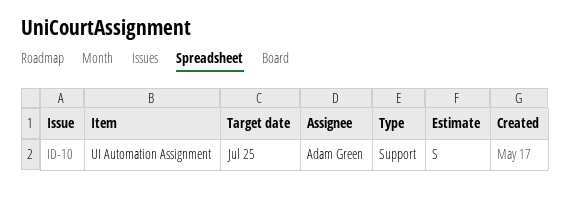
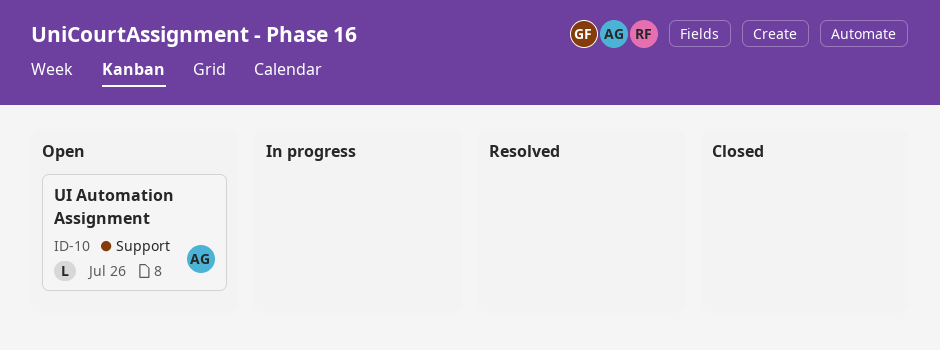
ID-10, estimate: S -> L
ID-10, due: Jul 25 -> Jul 26

